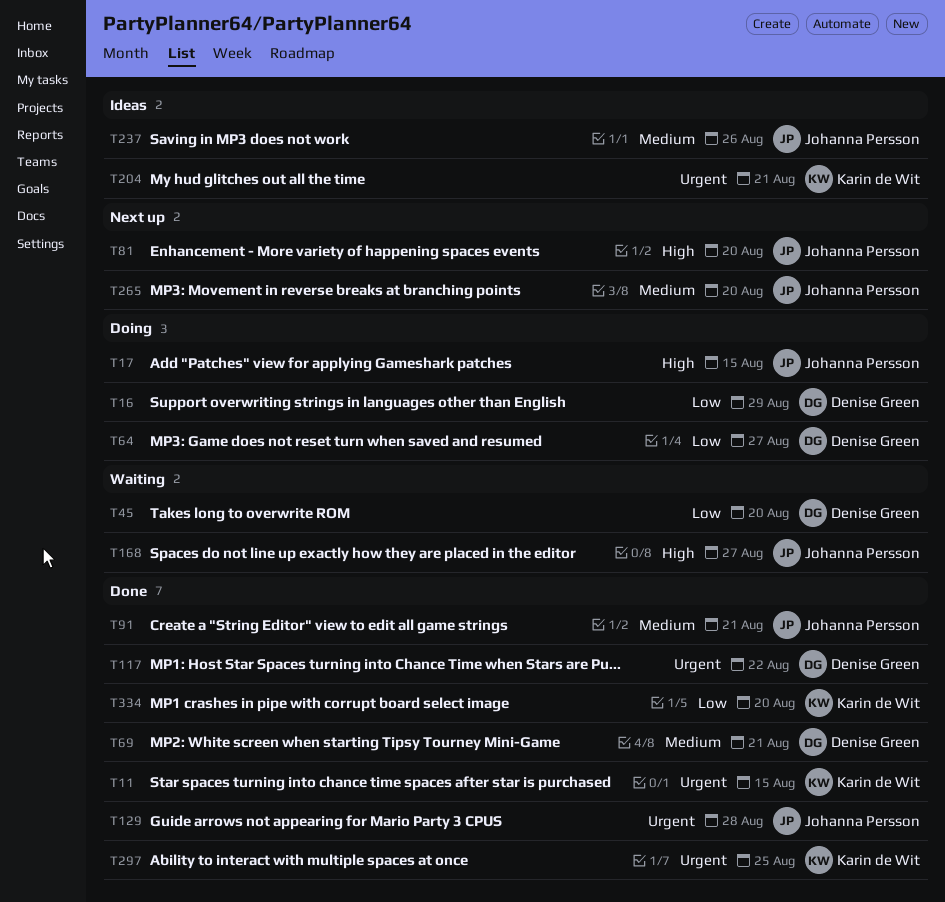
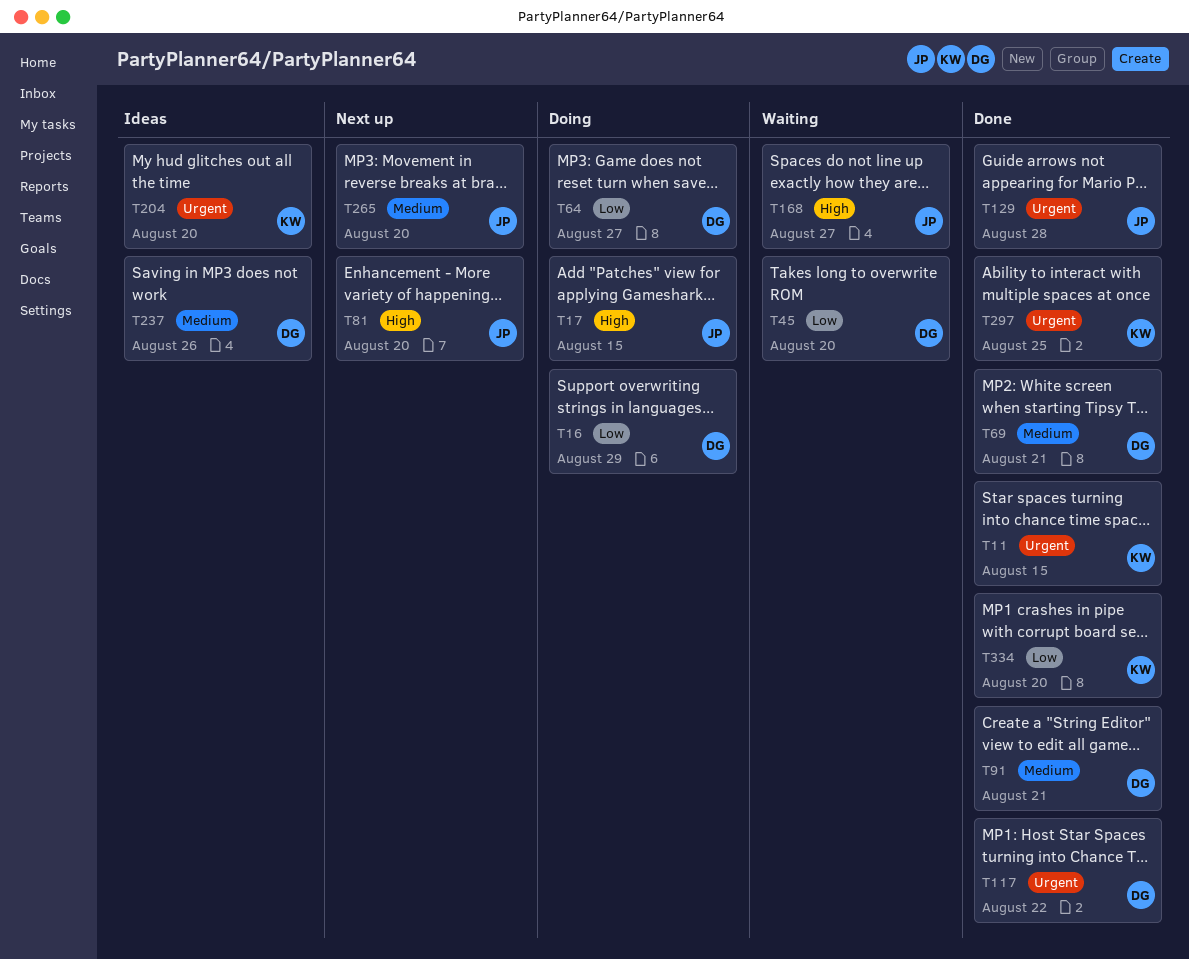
T91, owner: Johanna Persson -> Denise Green
T204, due: Aug 21 -> Aug 20
T237, owner: Johanna Persson -> Denise Green

